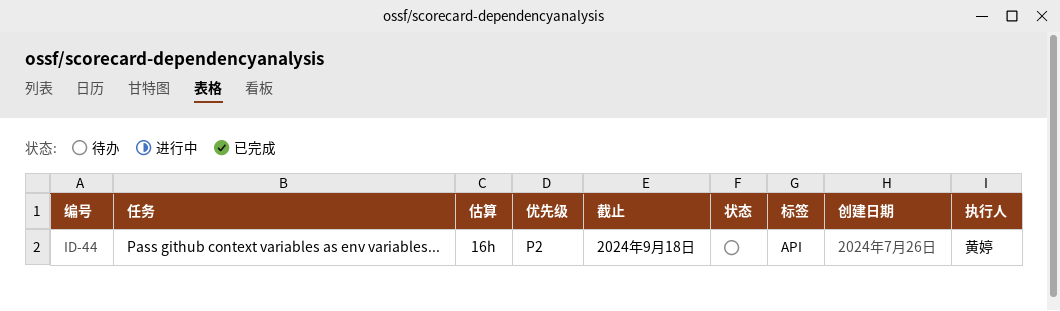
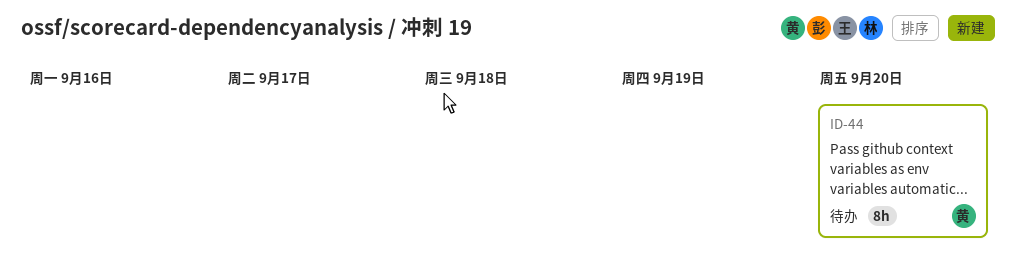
ID-44, estimate: 16h -> 8h
ID-44, due: Sep 18 -> Sep 20

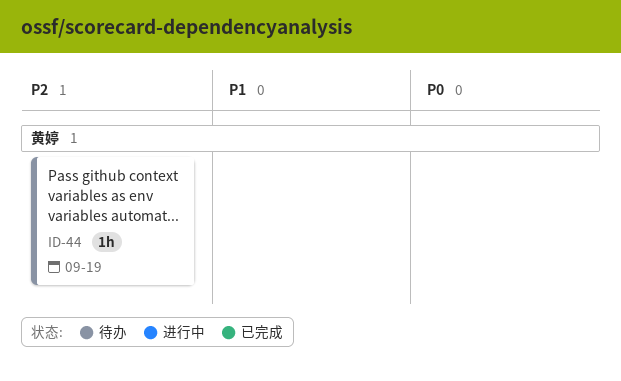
ID-44, estimate: 8h -> 1h
ID-44, due: Sep 20 -> Sep 19

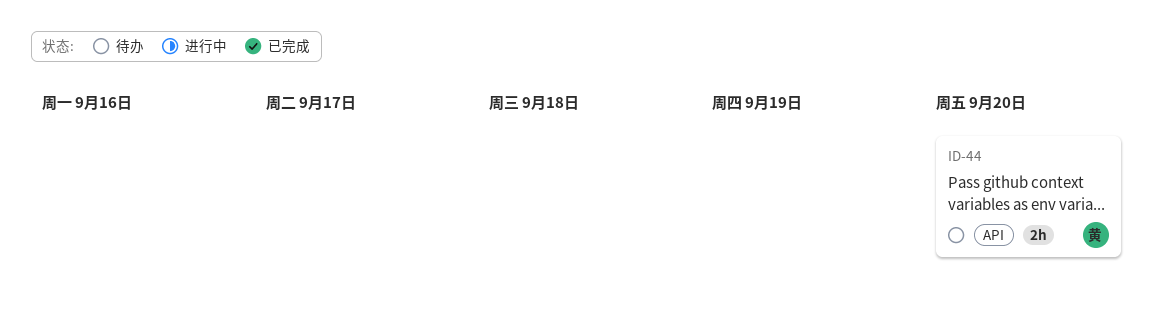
ID-44, estimate: 1h -> 2h
ID-44, due: Sep 19 -> Sep 20

